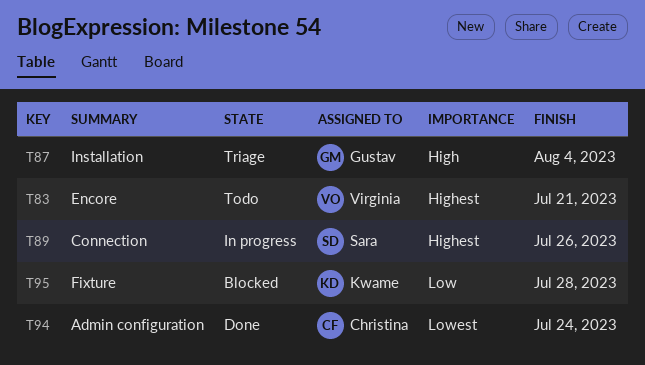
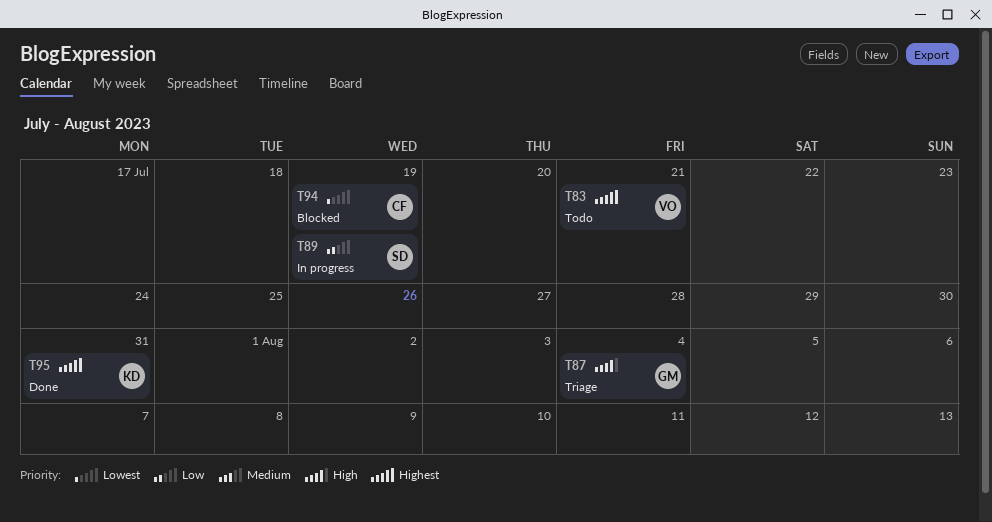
T89, priority: Highest -> Low
T89, due: Jul 26 -> Jul 19
T94, status: Done -> Blocked
T94, due: Jul 24 -> Jul 19
T95, status: Blocked -> Done
T95, priority: Low -> Highest
T95, due: Jul 28 -> Jul 31

